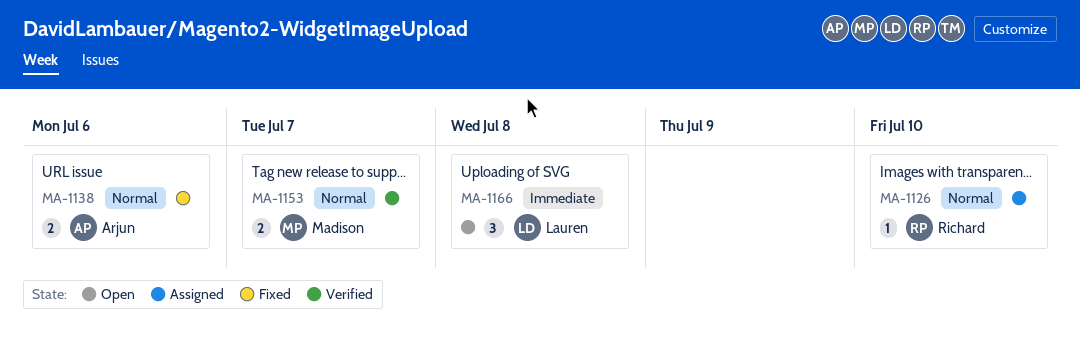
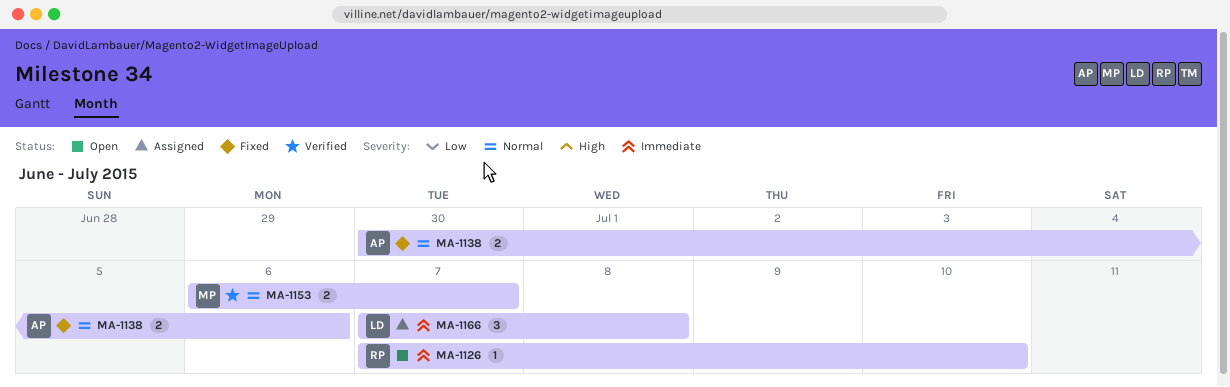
MA-1126, status: Assigned -> Open
MA-1126, priority: Normal -> Immediate
MA-1166, status: Open -> Assigned

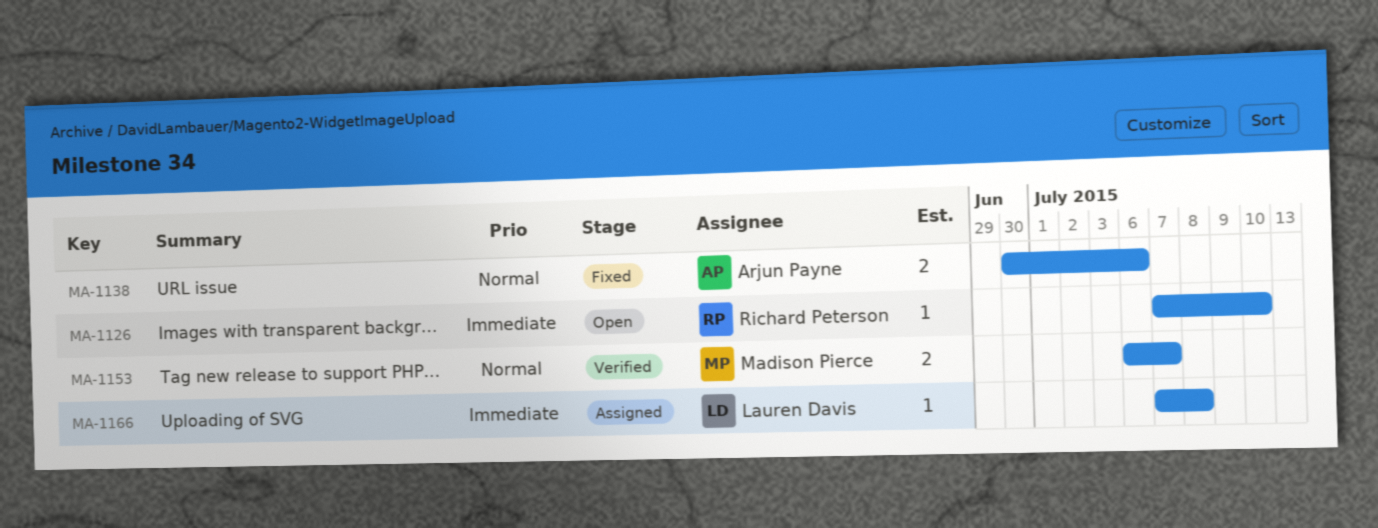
MA-1166, estimate: 3 -> 1

